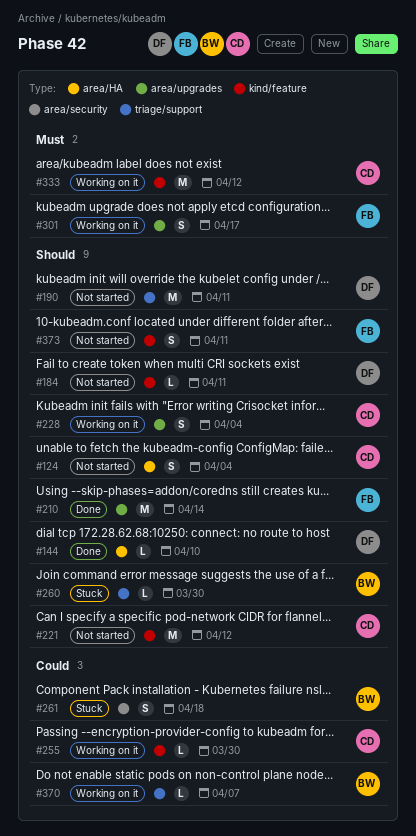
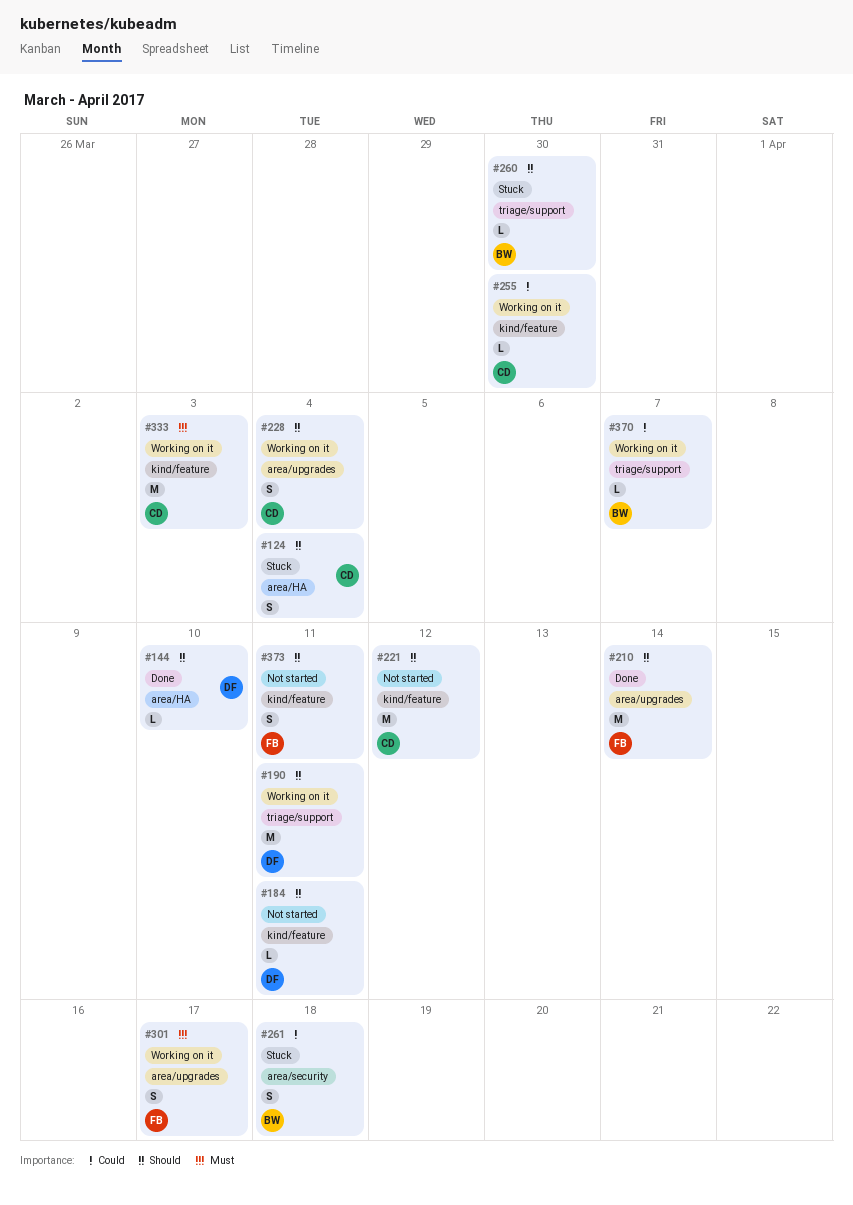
#124, status: Not started -> Stuck
#190, status: Not started -> Working on it
#333, due: Apr 12 -> Apr 3

